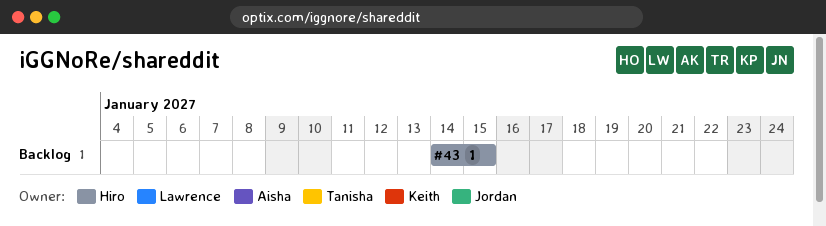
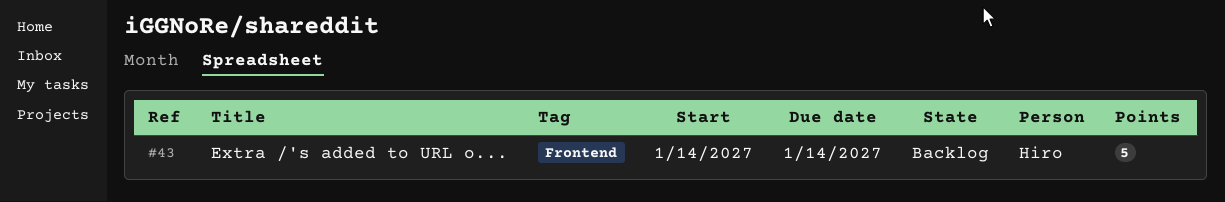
#43, estimate: 1 -> 5
#43, due: Jan 15 -> Jan 14

